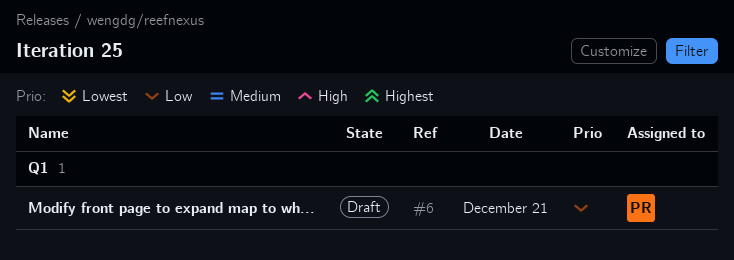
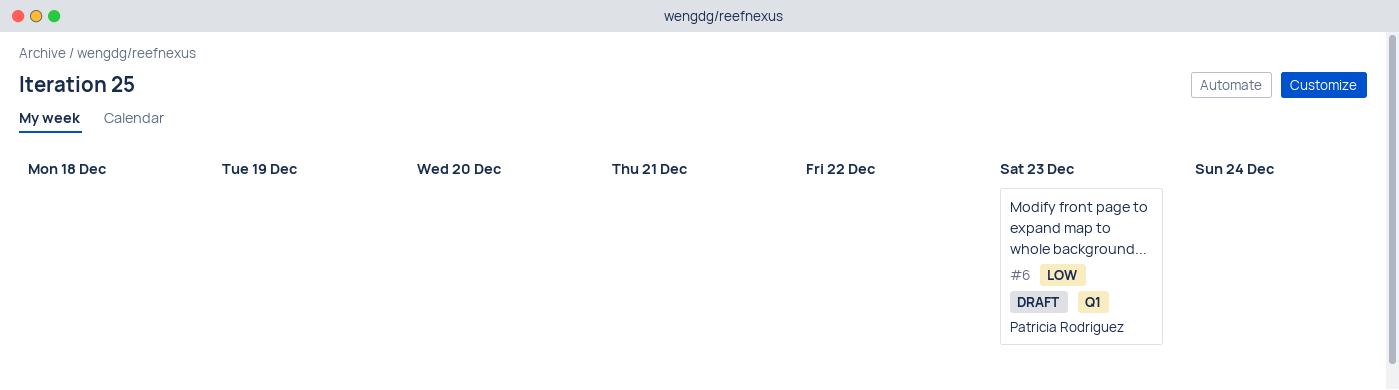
#6, day: Dec 21 -> Dec 23

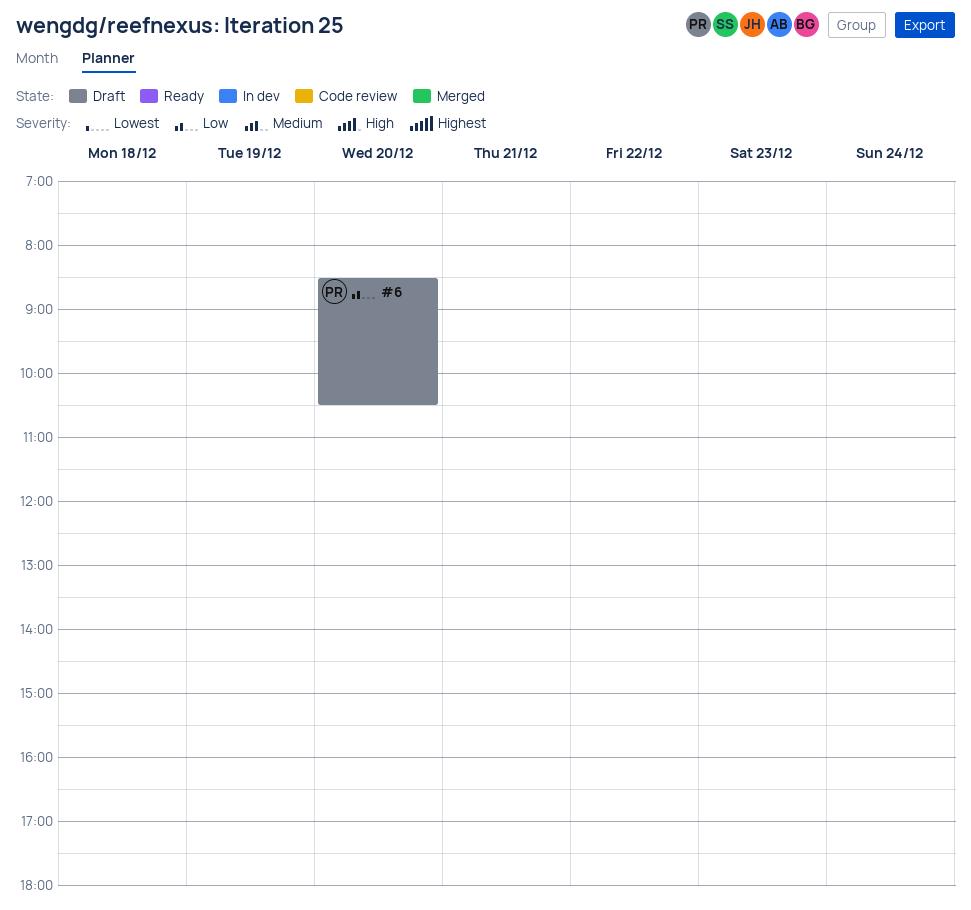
#6, day: Dec 23 -> Dec 20

